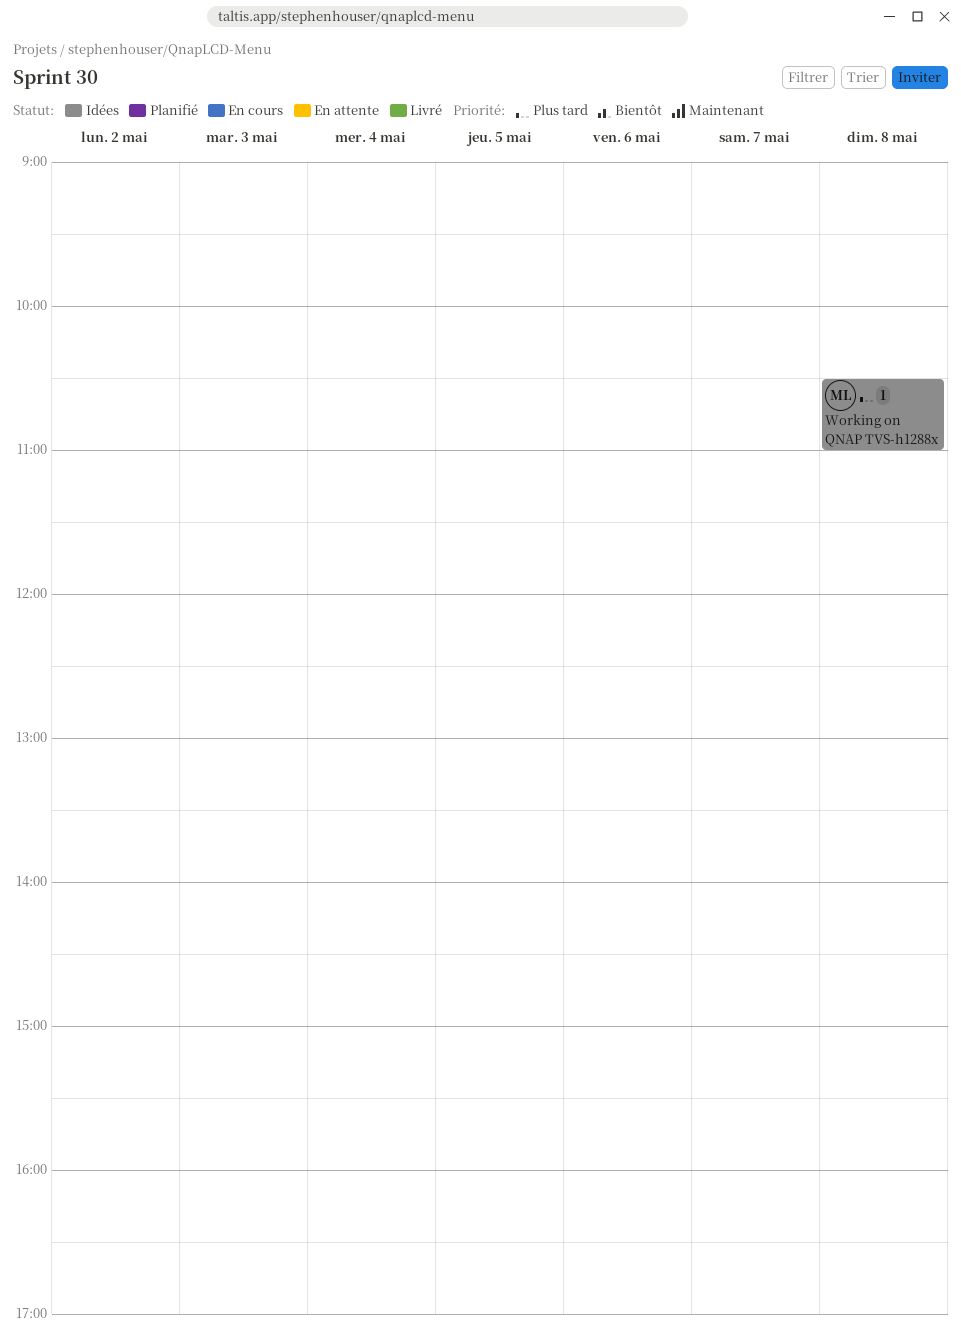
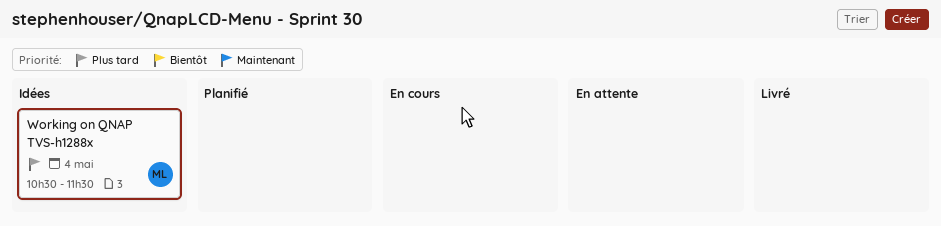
Working on QNAP TVS-h1288x, day: May 8 -> May 4
Working on QNAP TVS-h1288x, ends: 11:00 -> 11:30

